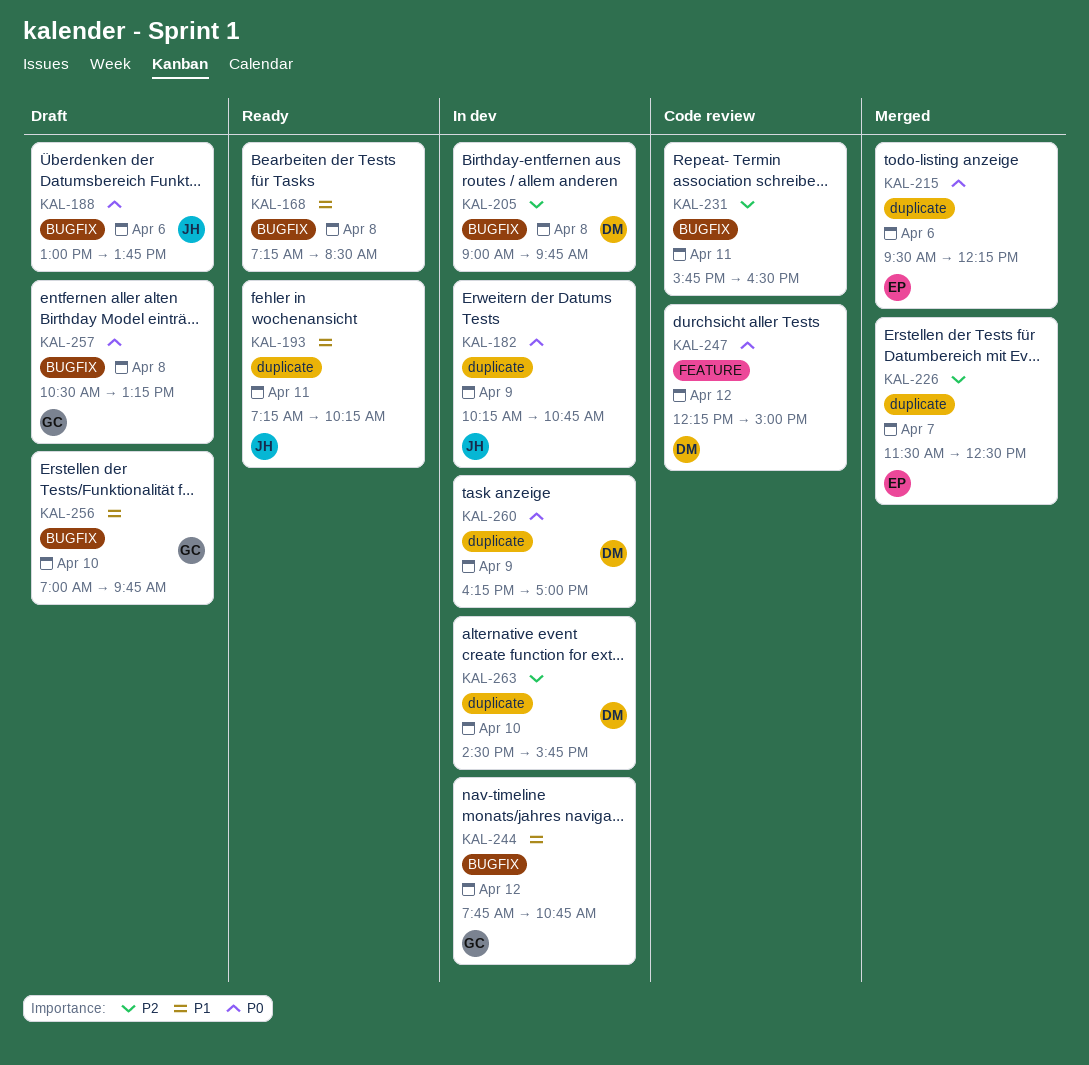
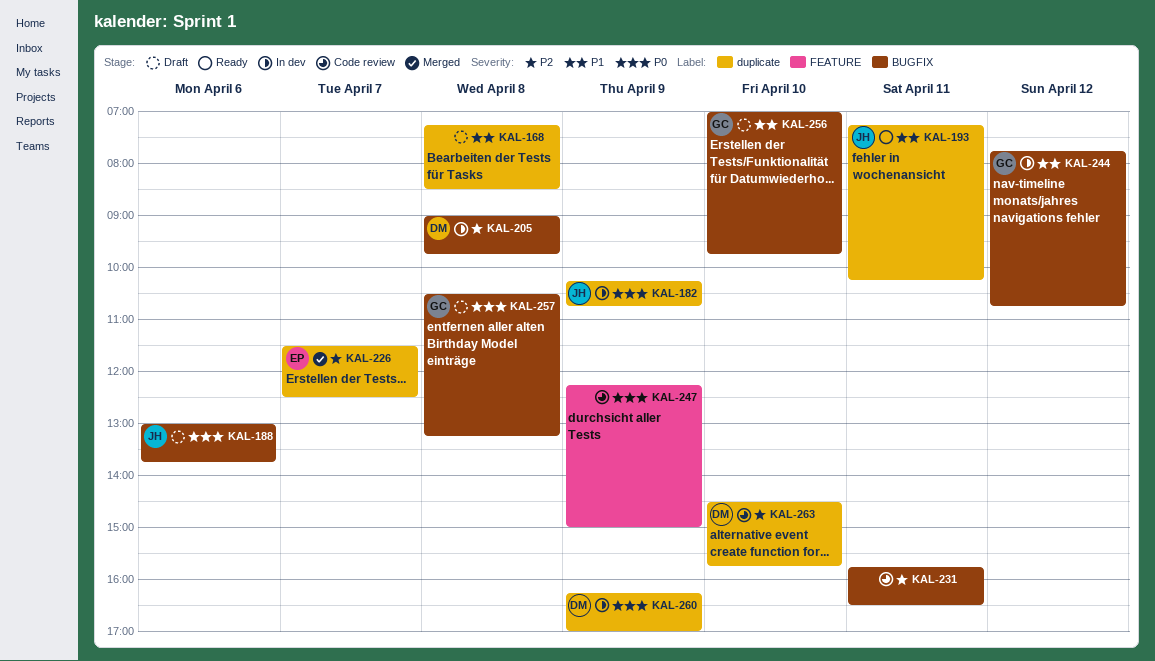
KAL-168, status: Ready -> Draft
KAL-168, label: BUGFIX -> duplicate
KAL-215: present -> none
KAL-247, owner: DM -> none
KAL-247, day: Apr 12 -> Apr 9
KAL-263, status: In dev -> Code review

